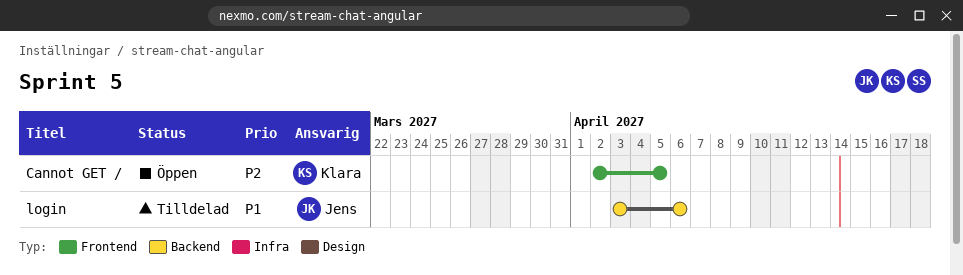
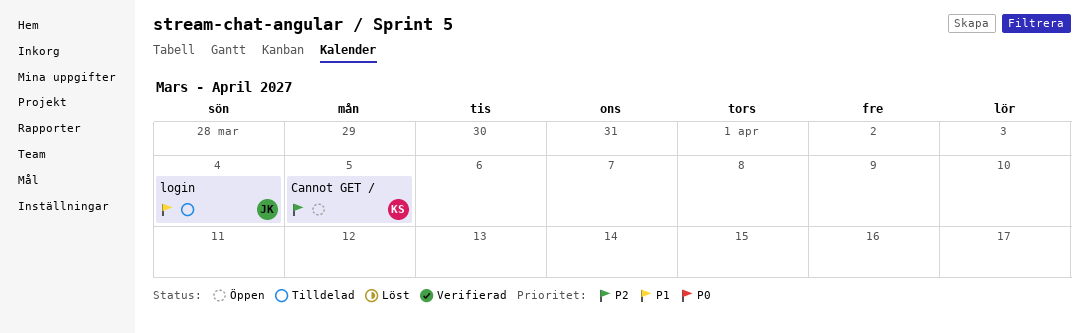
login, due: Apr 6 -> Apr 4

